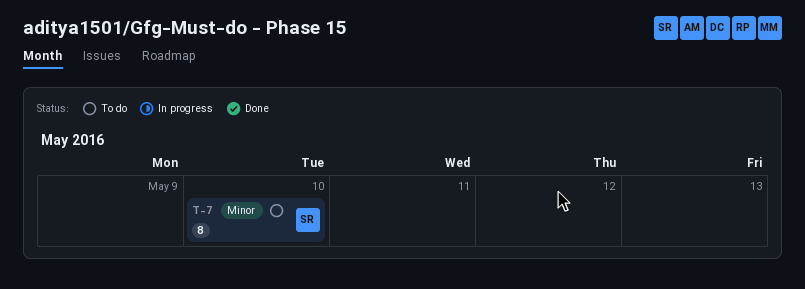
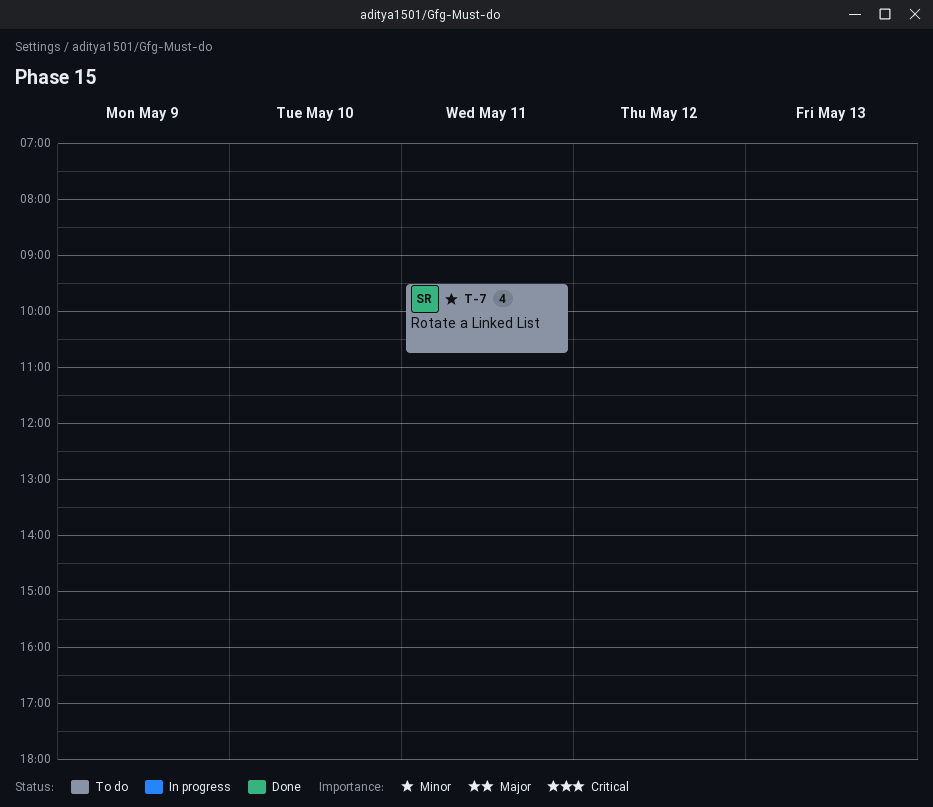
T-7, estimate: 8 -> 4
T-7, day: May 10 -> May 11

